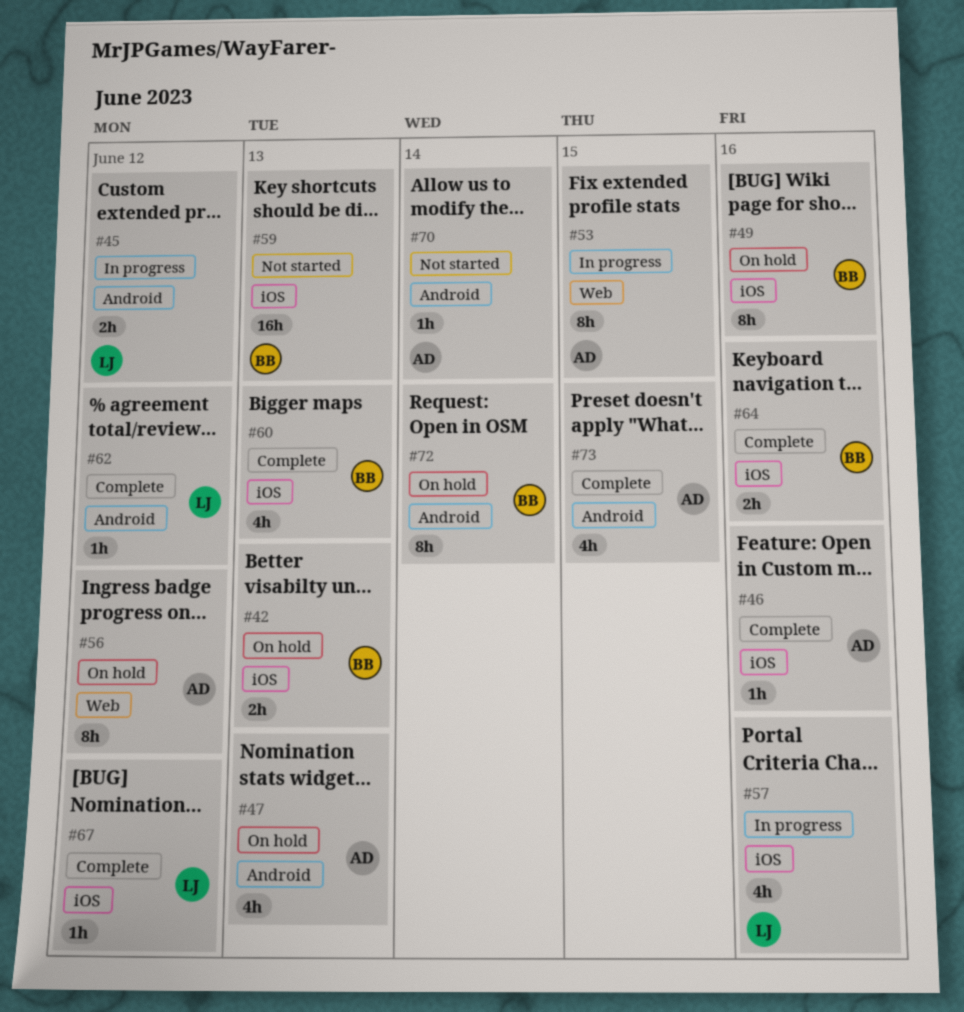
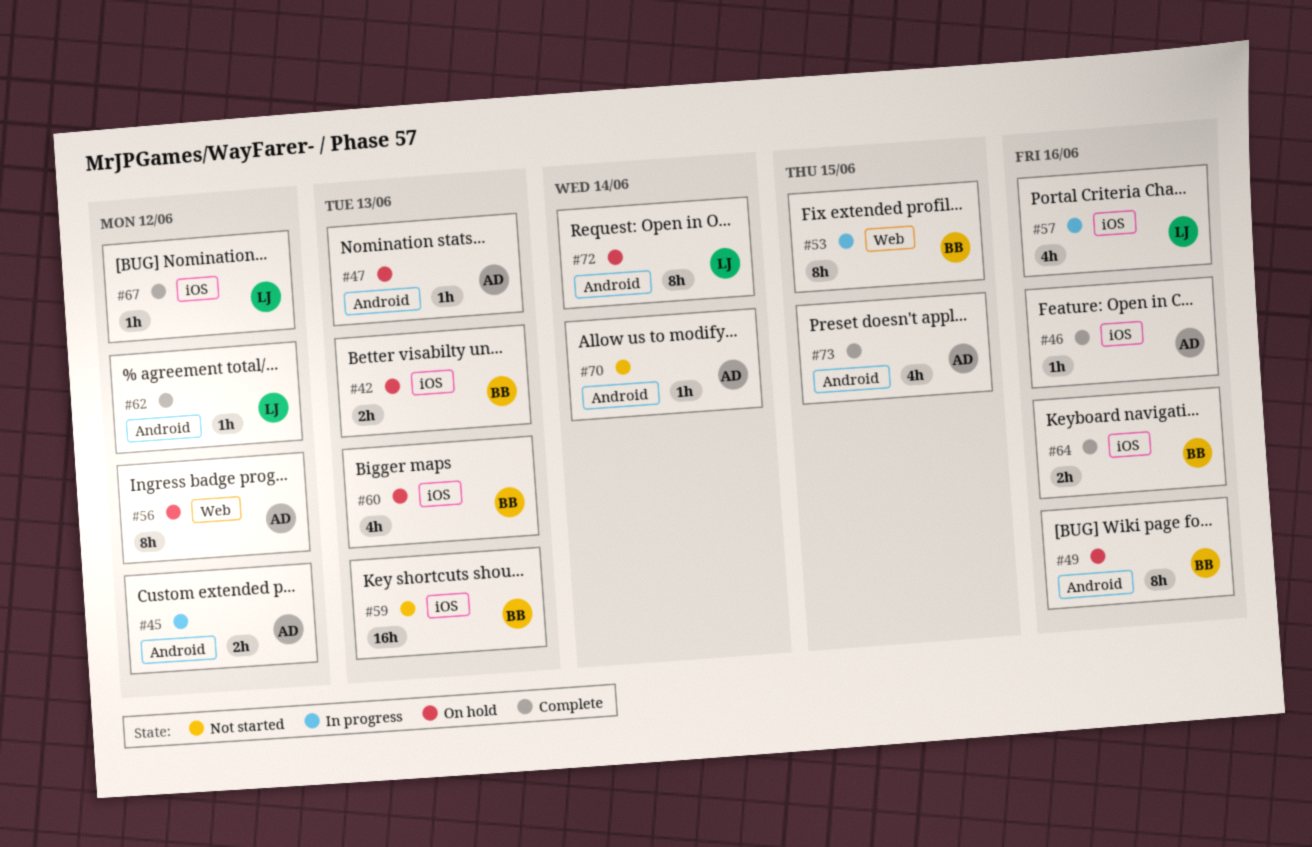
#45, owner: LJ -> AD
#47, estimate: 4h -> 1h
#49, label: iOS -> Android
#53, owner: AD -> BB
#60, status: Complete -> On hold
#72, owner: BB -> LJ

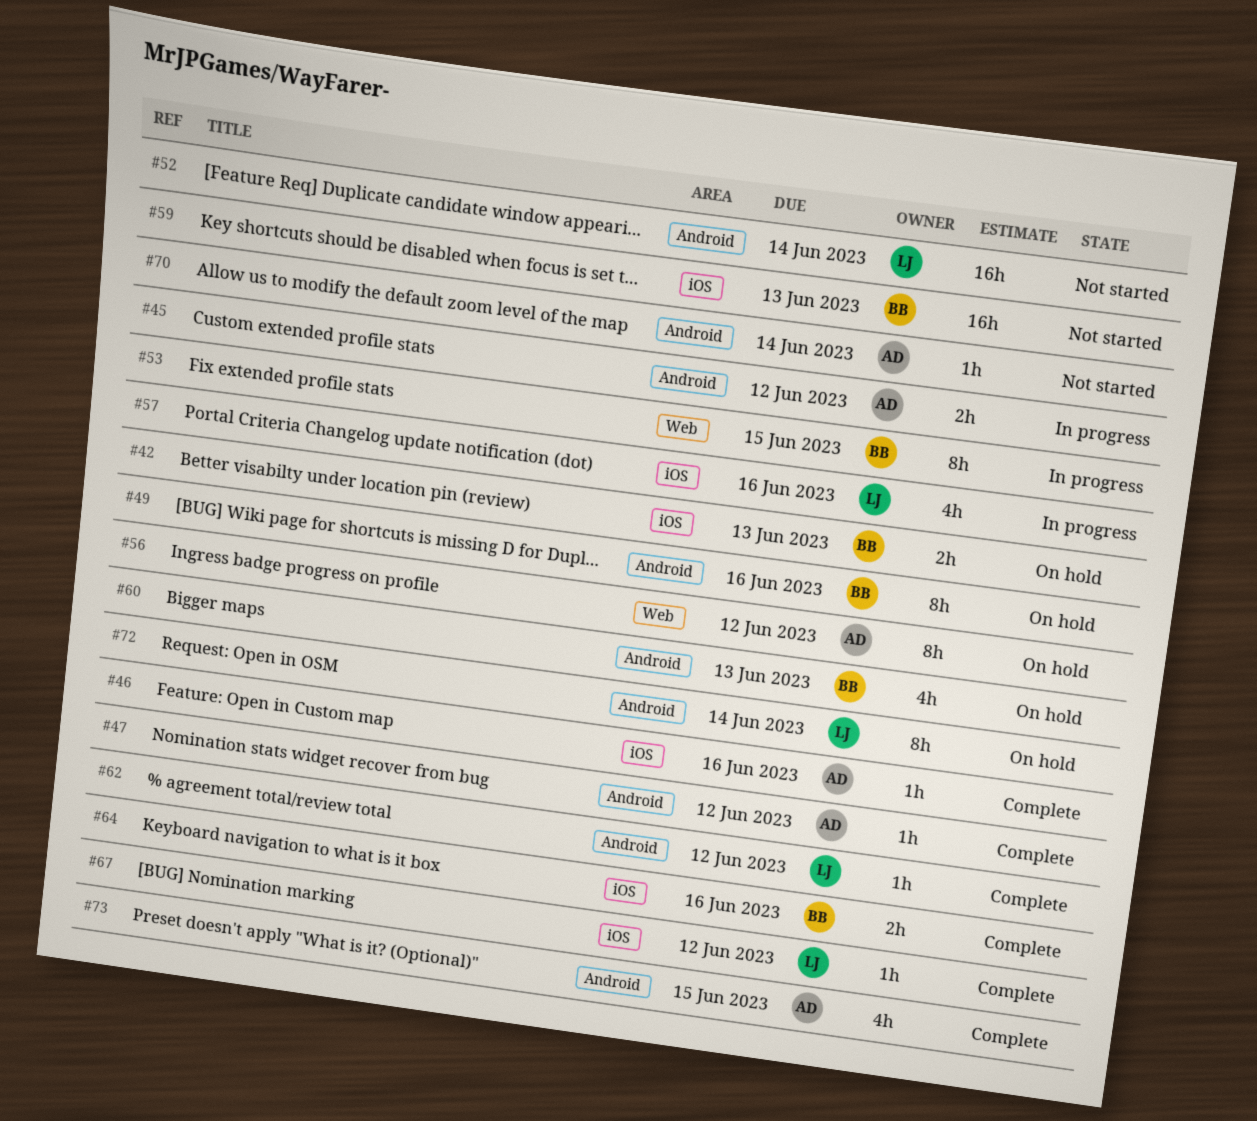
#47, status: On hold -> Complete
#47, due: Jun 13 -> Jun 12
#52: none -> present
#60, label: iOS -> Android

